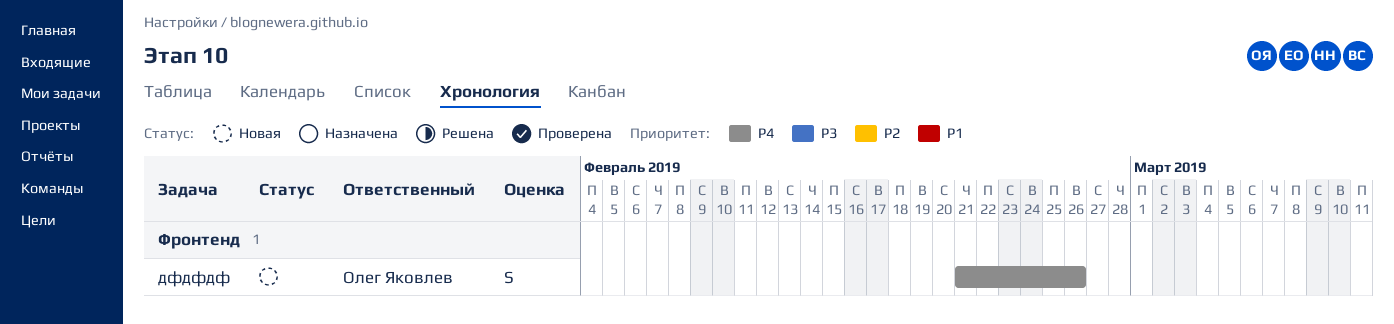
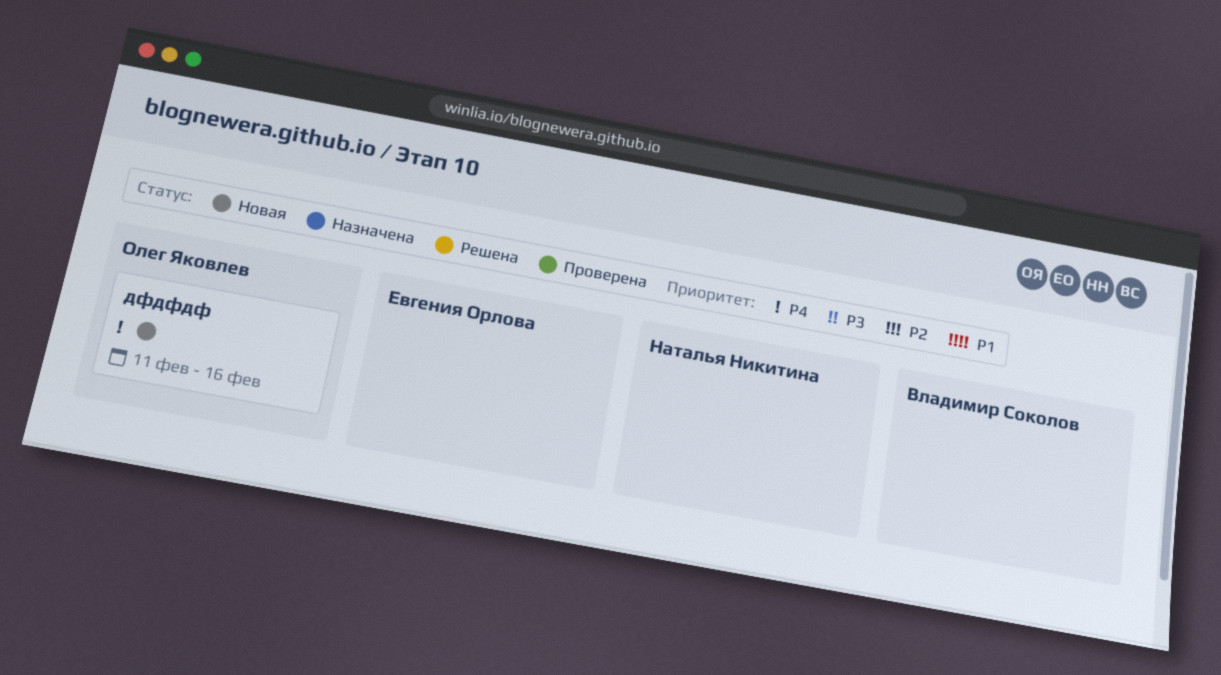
дфдфдф, start: Feb 21 -> Feb 11
дфдфдф, due: Feb 26 -> Feb 16

